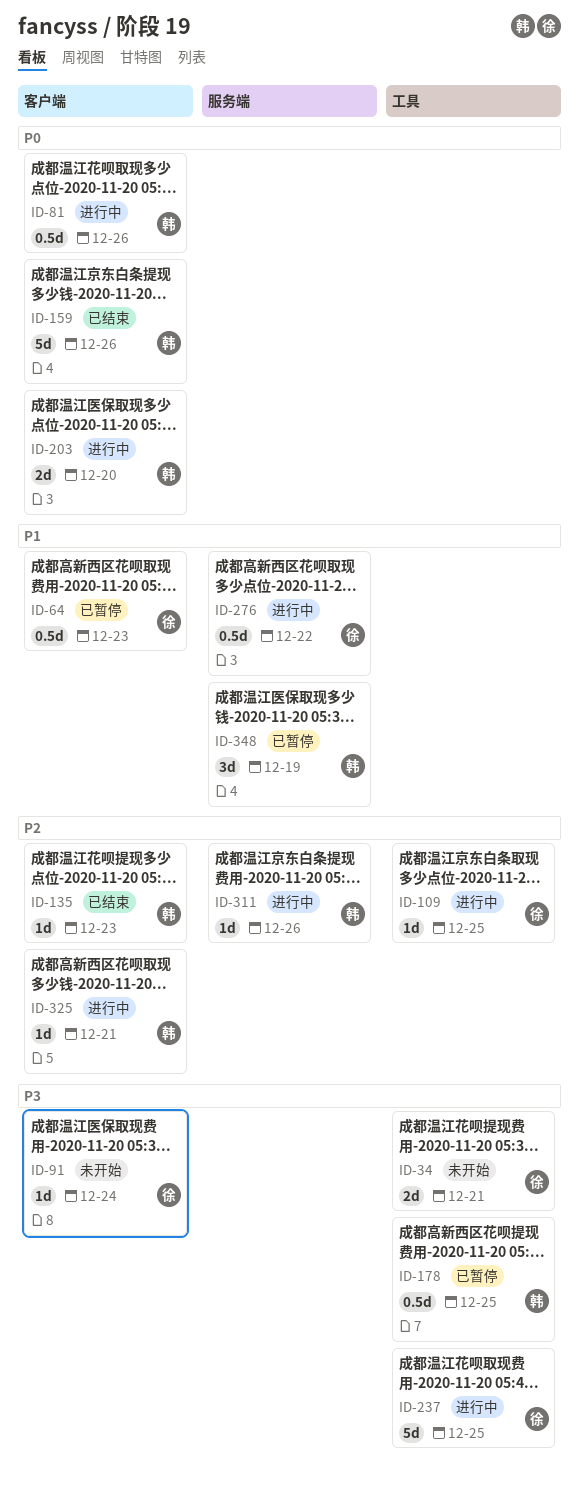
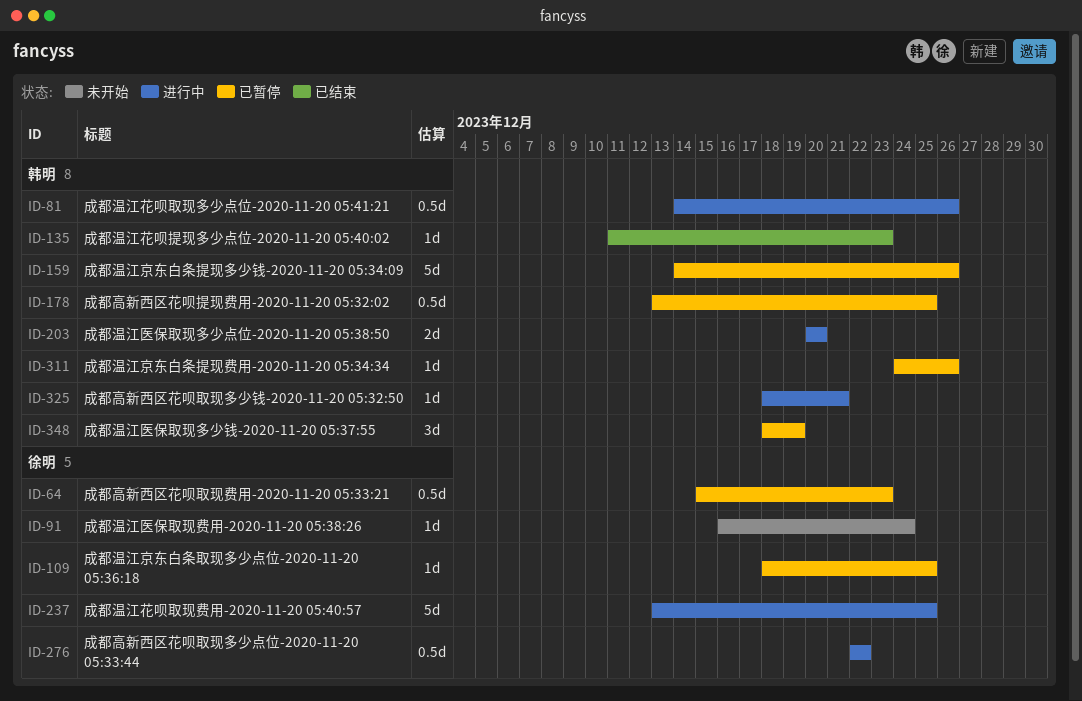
ID-34: present -> none
ID-109, status: 进行中 -> 已暂停
ID-159, status: 已结束 -> 已暂停
ID-311, status: 进行中 -> 已暂停

